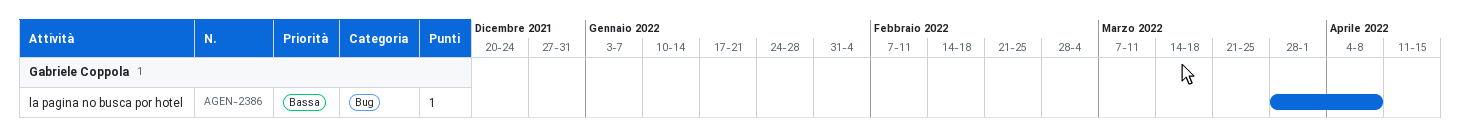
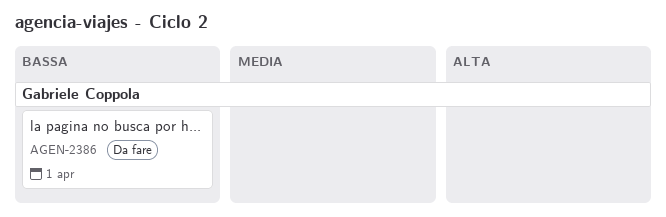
AGEN-2386, due: Apr 8 -> Apr 1

